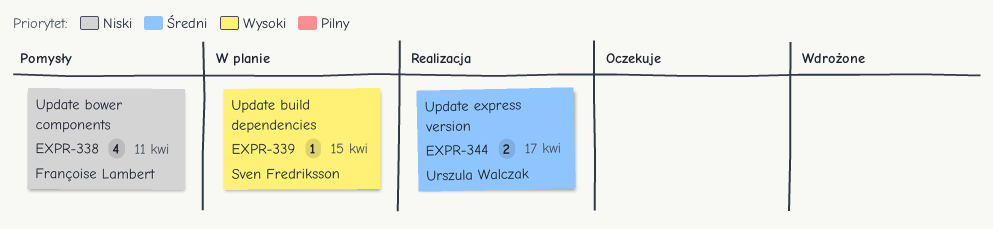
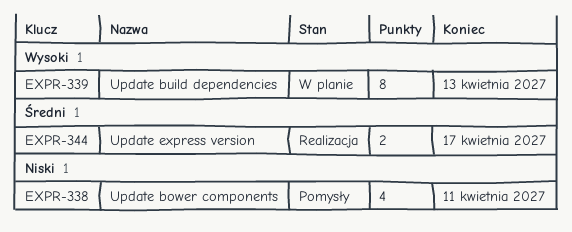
EXPR-339, estimate: 1 -> 8
EXPR-339, due: Apr 15 -> Apr 13

